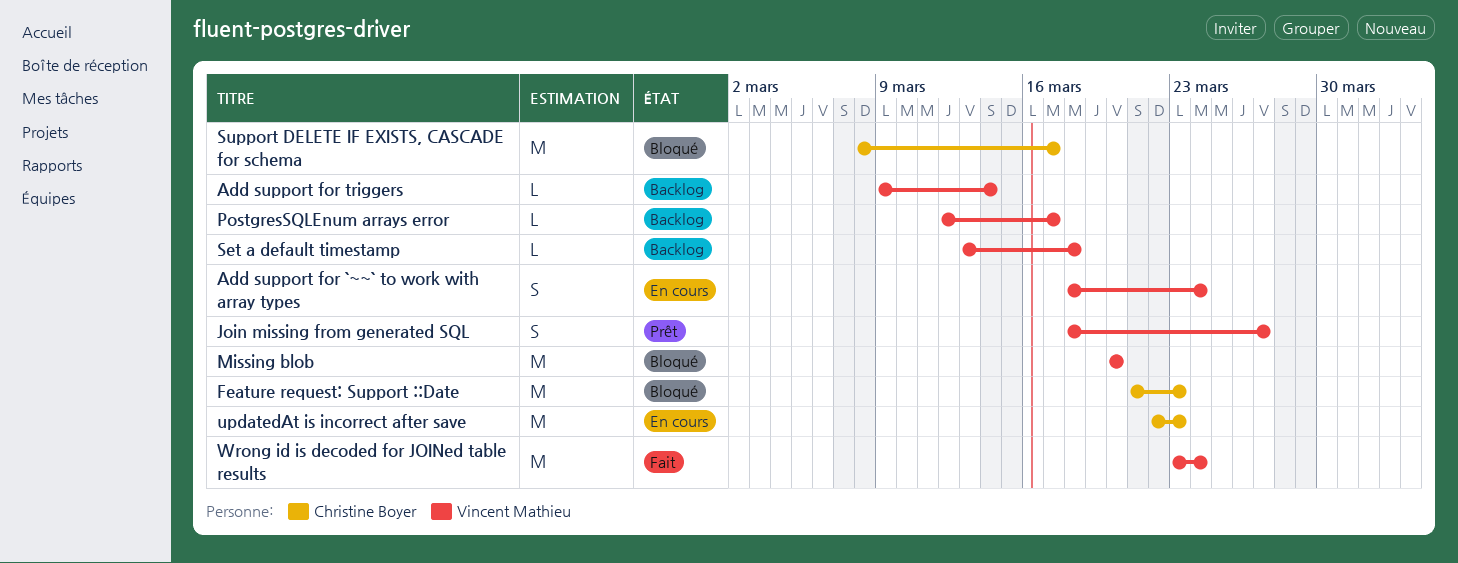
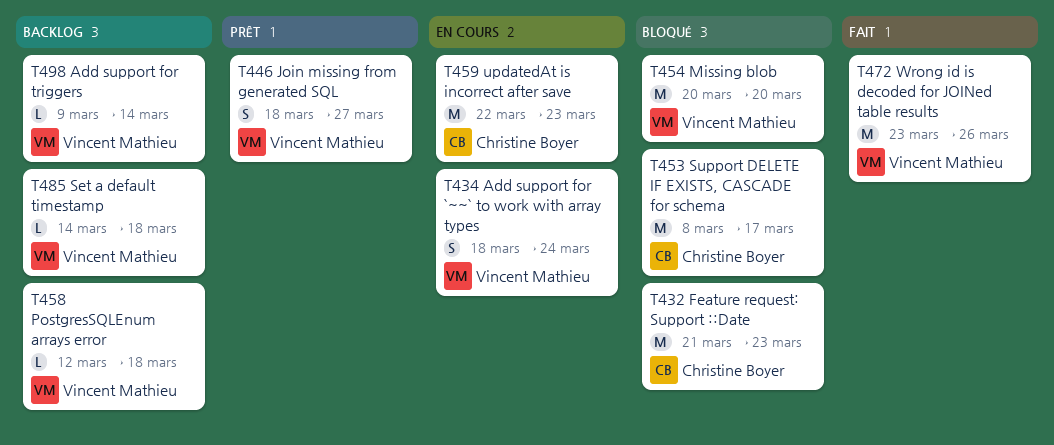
PostgresSQLEnum arrays error, due: Mar 17 -> Mar 18
Set a default timestamp, start: Mar 13 -> Mar 14
Wrong id is decoded for JOINed table results, due: Mar 24 -> Mar 26

